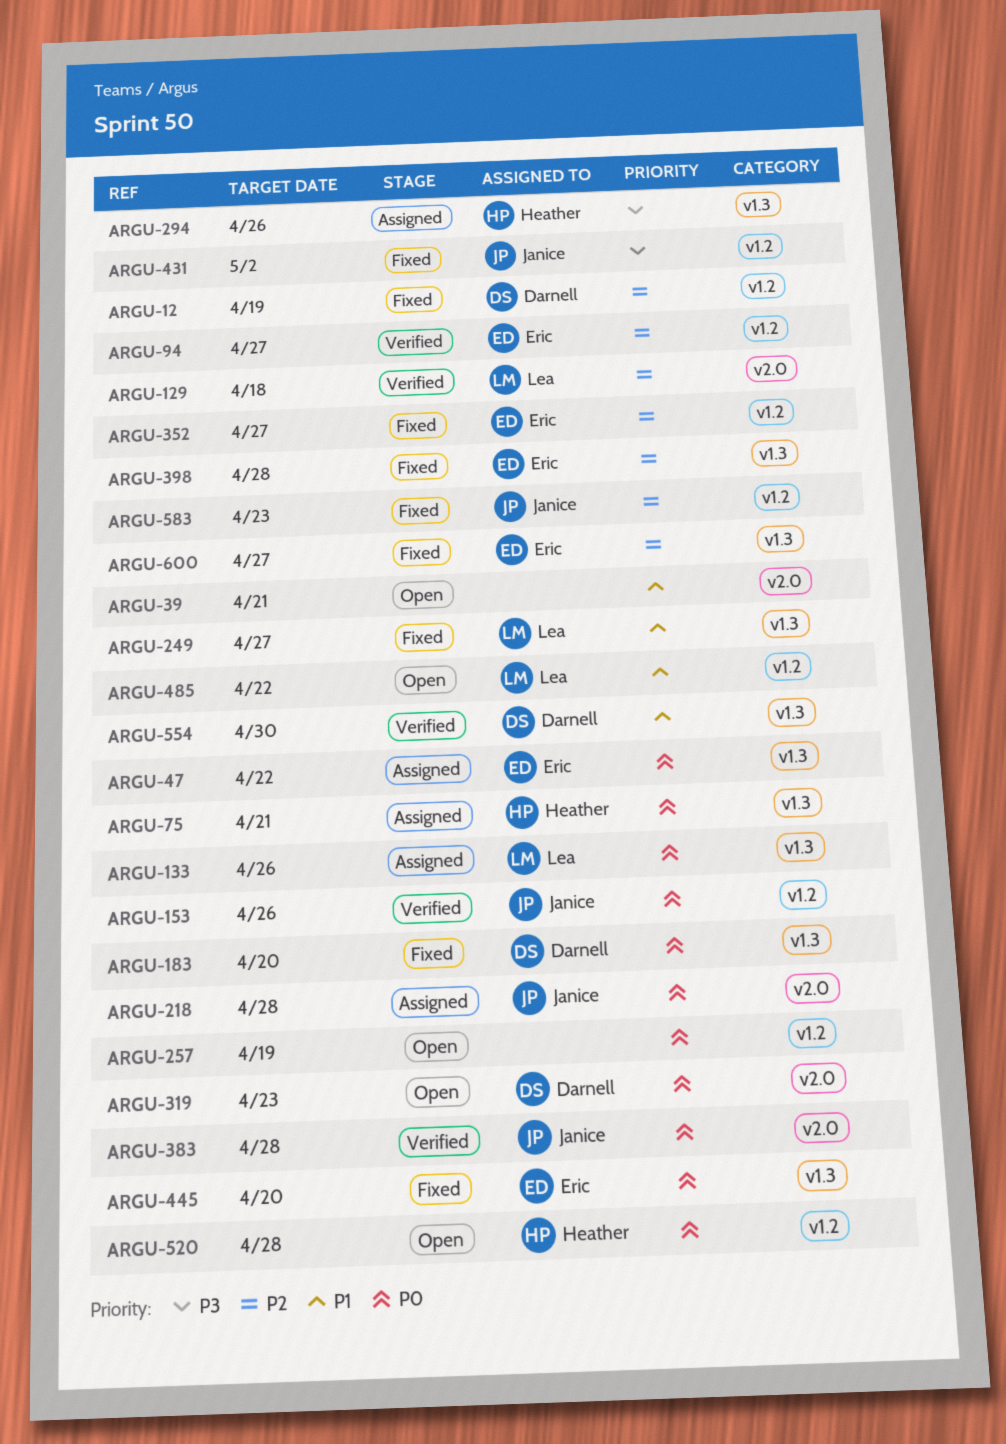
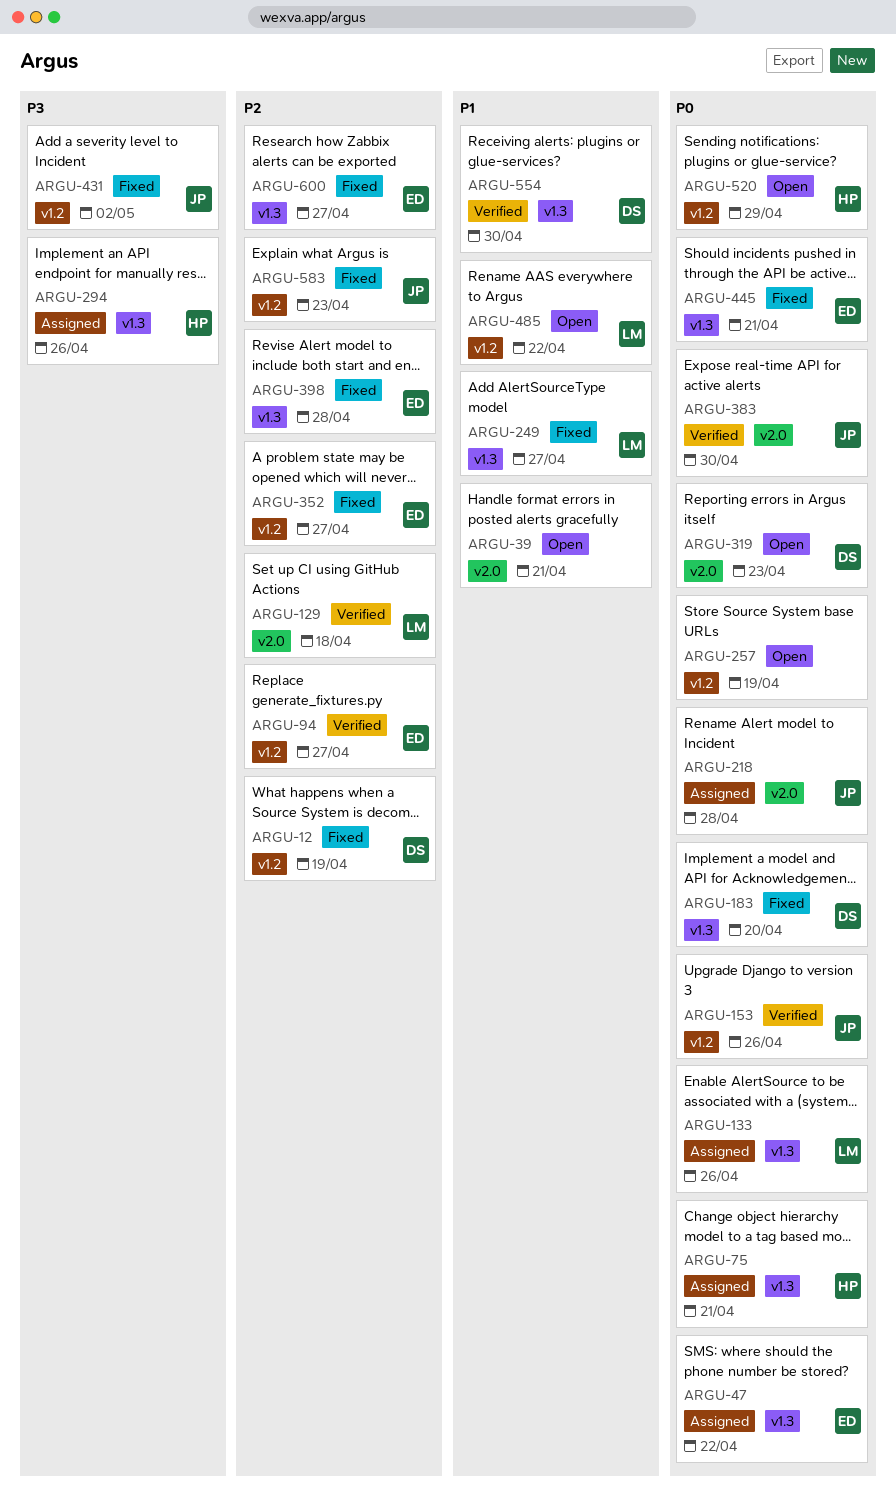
ARGU-383, due: Apr 28 -> Apr 30
ARGU-445, due: Apr 20 -> Apr 21
ARGU-520, due: Apr 28 -> Apr 29

